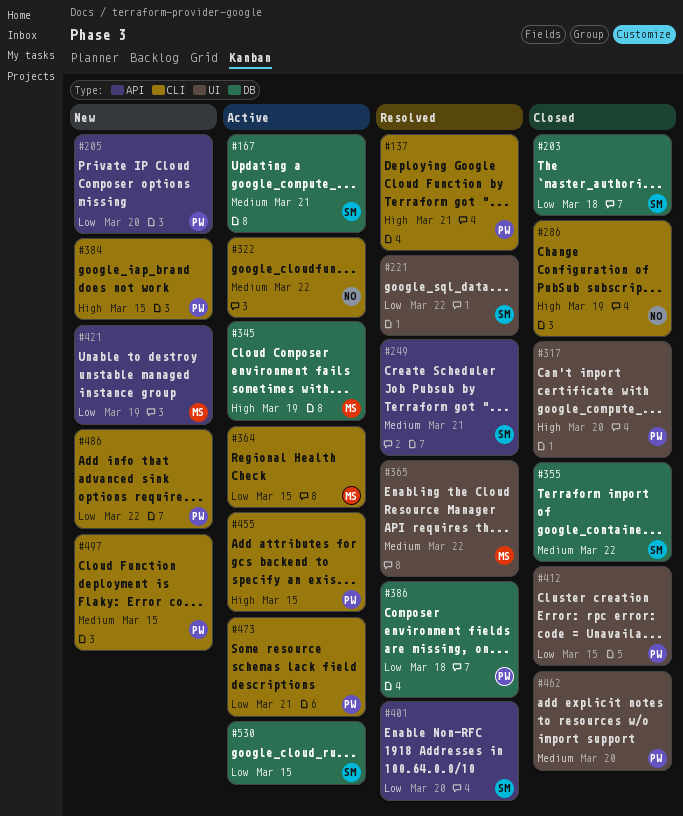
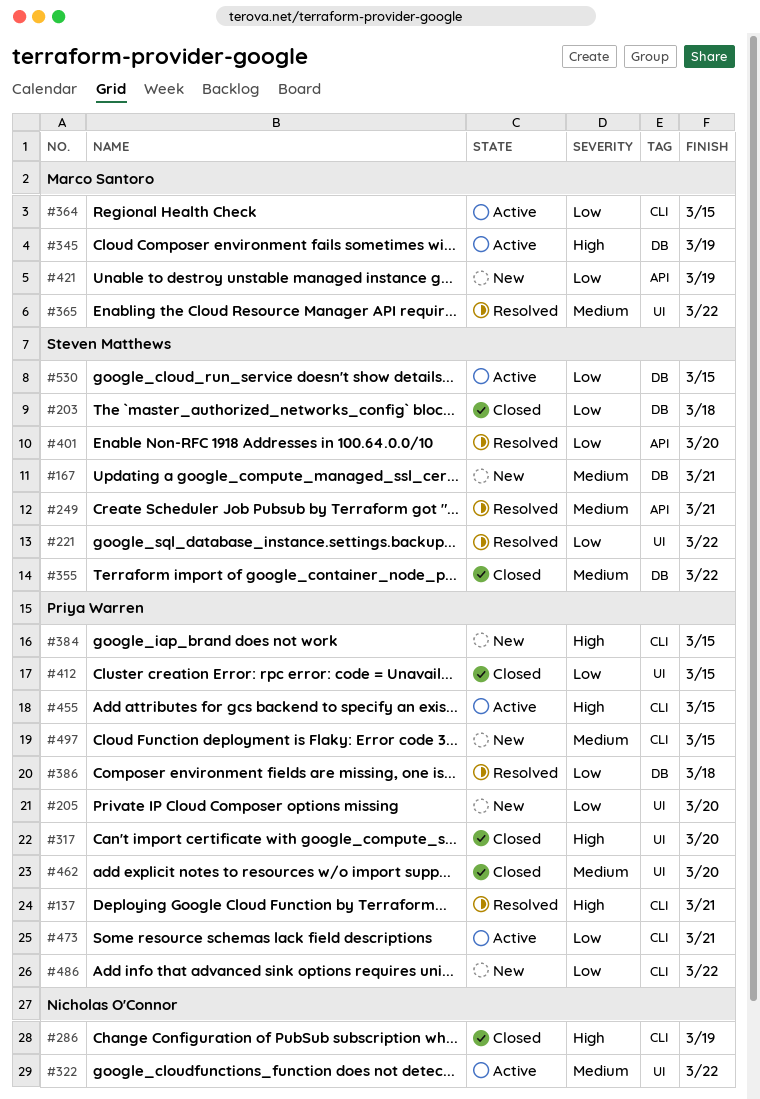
#167, status: Active -> New
#205, label: API -> UI
#322, label: CLI -> UI

